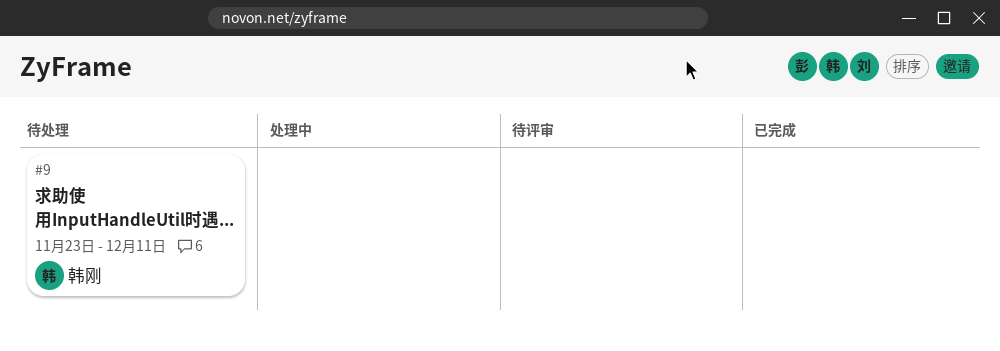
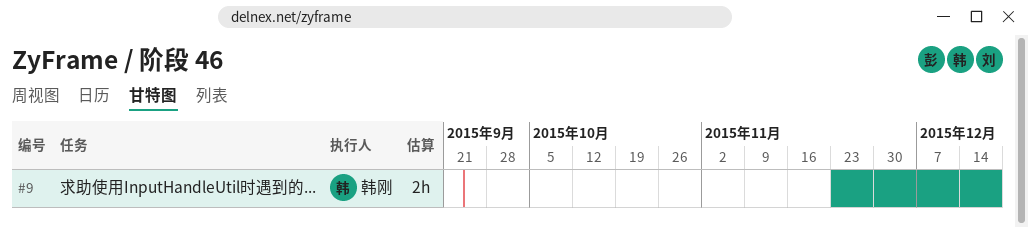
#9, due: Dec 11 -> Dec 18

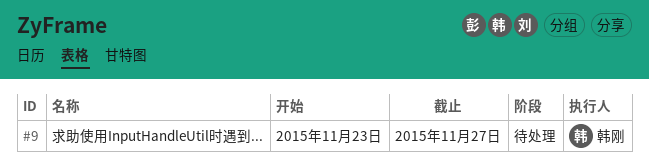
#9, due: Dec 18 -> Nov 27

